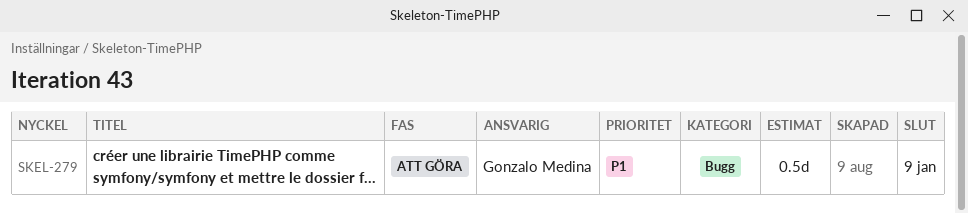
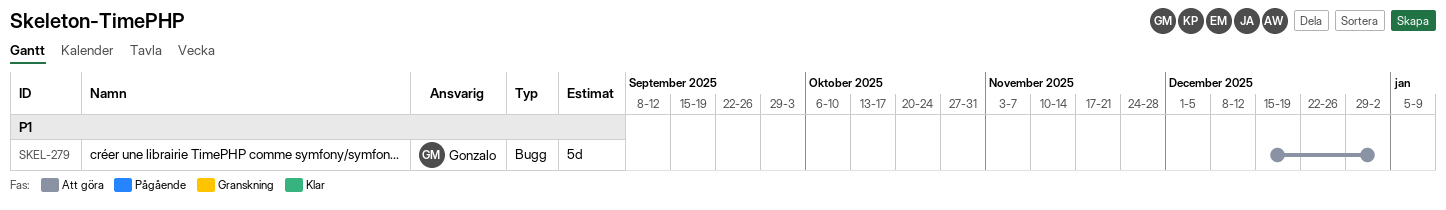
SKEL-279, estimate: 0.5d -> 5d
SKEL-279, due: Jan 9 -> Jan 2

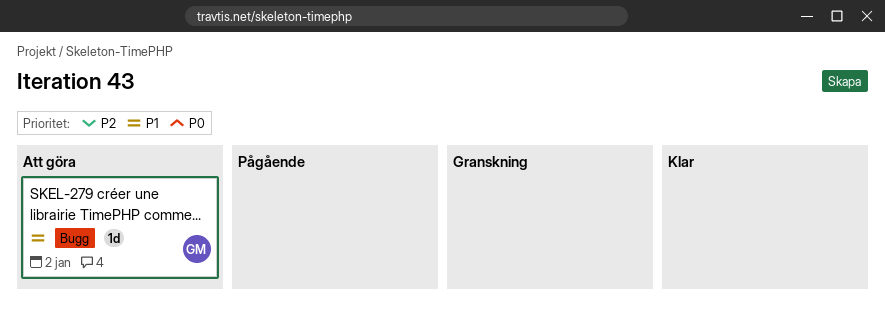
SKEL-279, estimate: 5d -> 1d

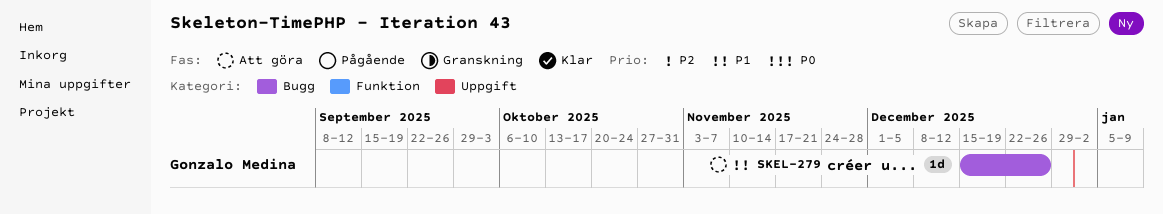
SKEL-279, due: Jan 2 -> Dec 26

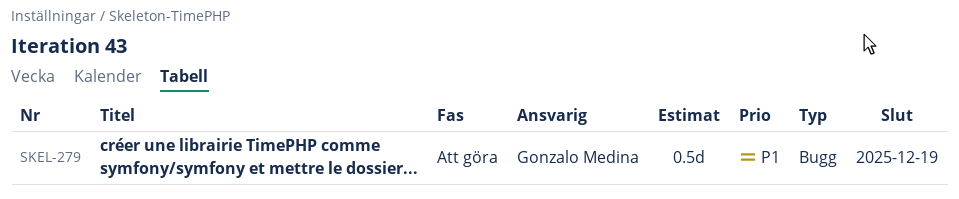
SKEL-279, estimate: 1d -> 0.5d
SKEL-279, due: Dec 26 -> Dec 19

